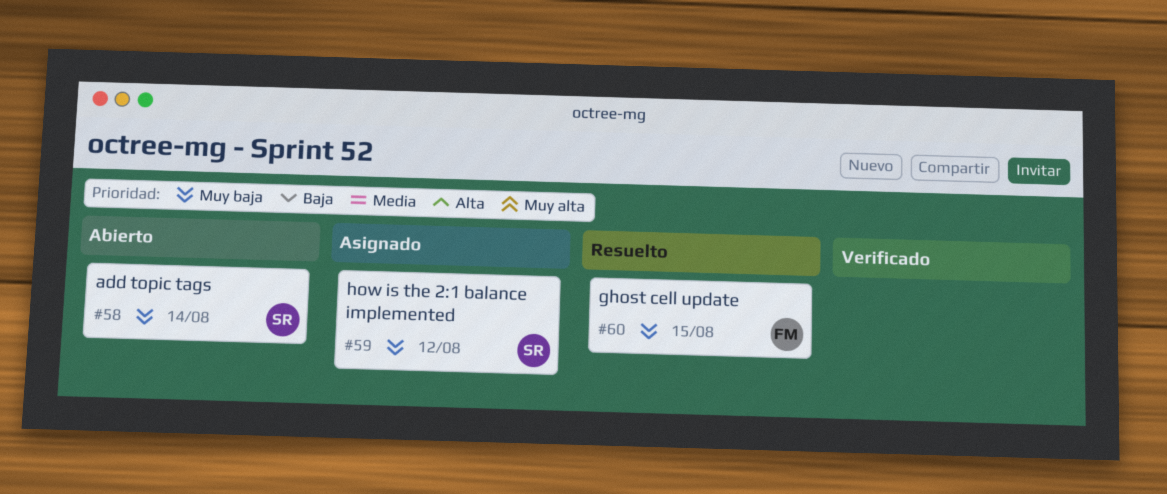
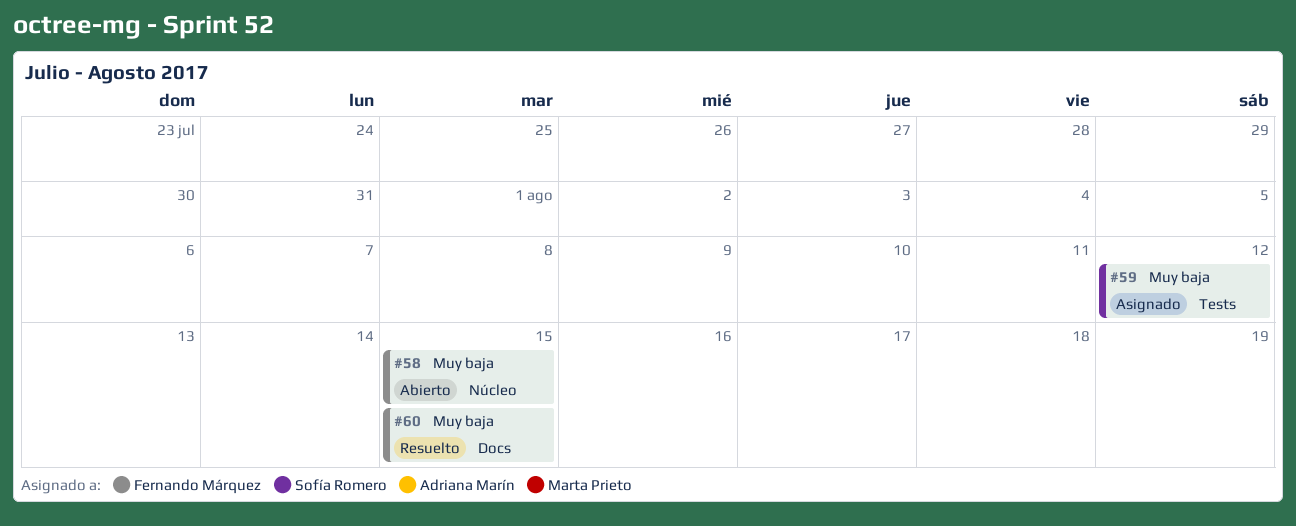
#58, owner: Sofía Romero -> Fernando Márquez
#58, due: Aug 14 -> Aug 15

